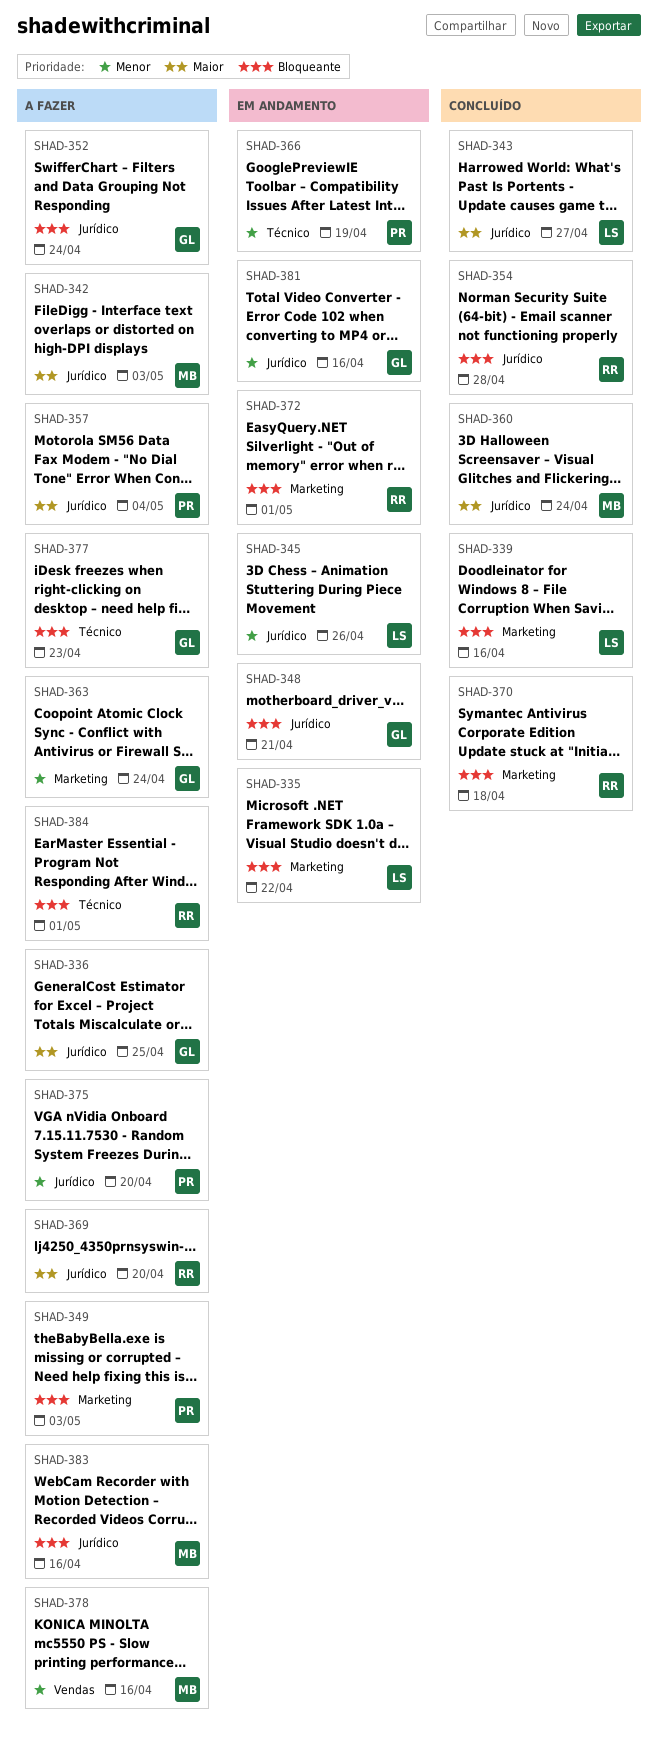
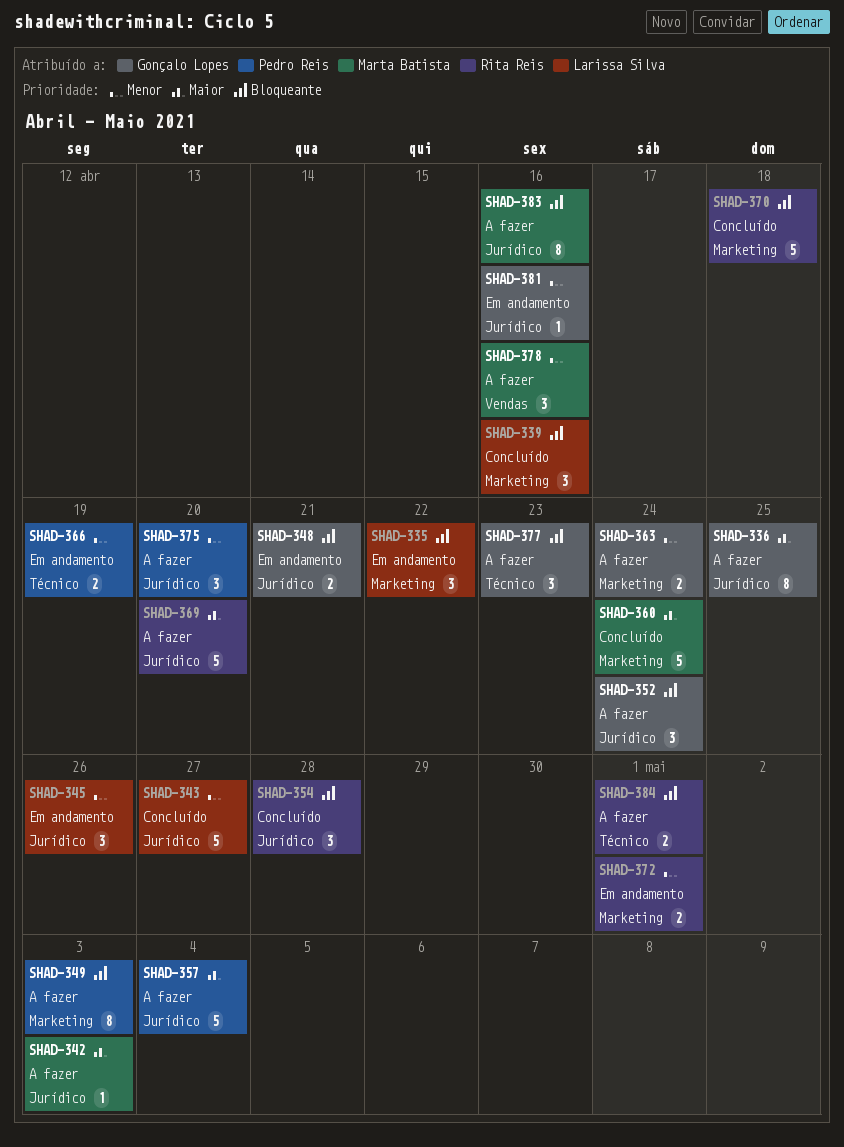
SHAD-343, priority: Maior -> Menor
SHAD-360, label: Jurídico -> Marketing
SHAD-372, priority: Bloqueante -> Menor

